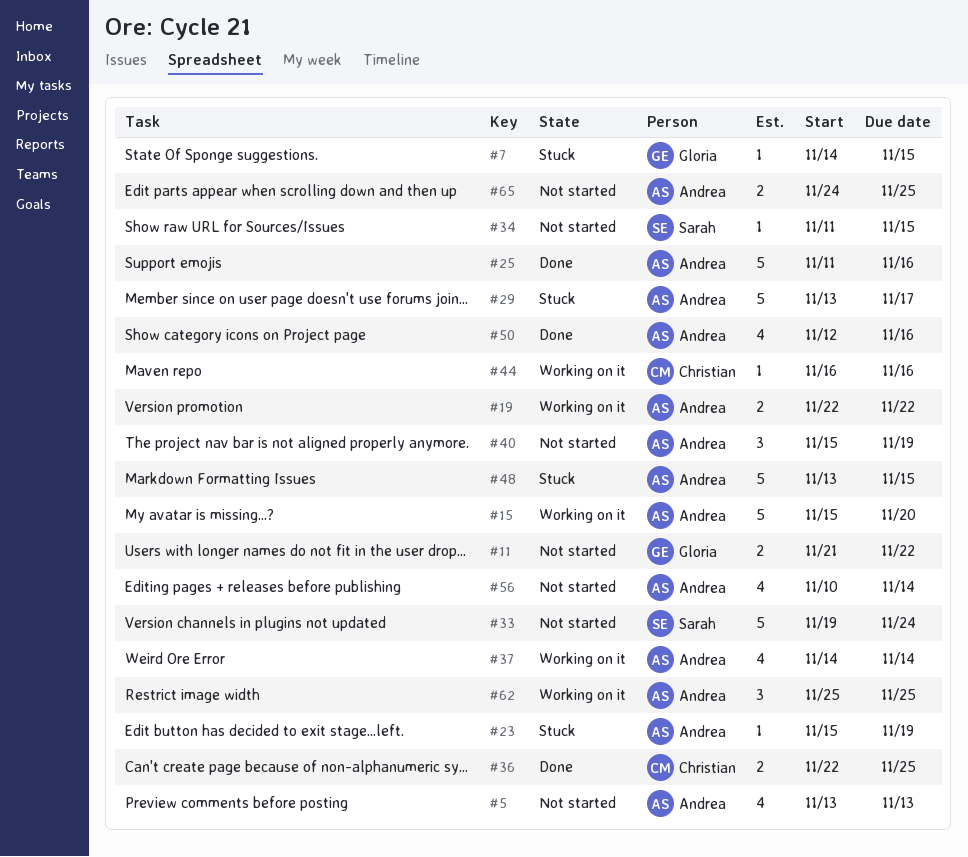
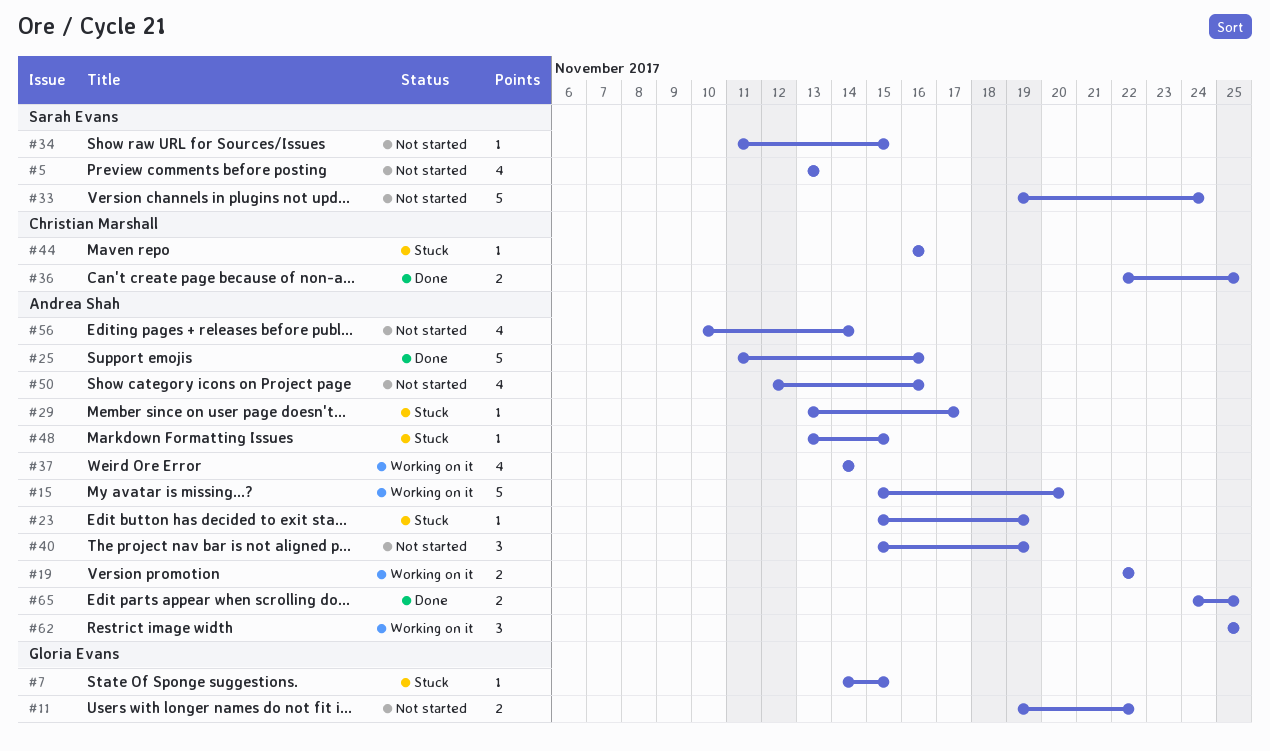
#5, owner: Andrea Shah -> Sarah Evans
#11, start: Nov 21 -> Nov 19
#29, estimate: 5 -> 1
#44, status: Working on it -> Stuck
#48, estimate: 5 -> 1
#50, status: Done -> Not started
#65, status: Not started -> Done

